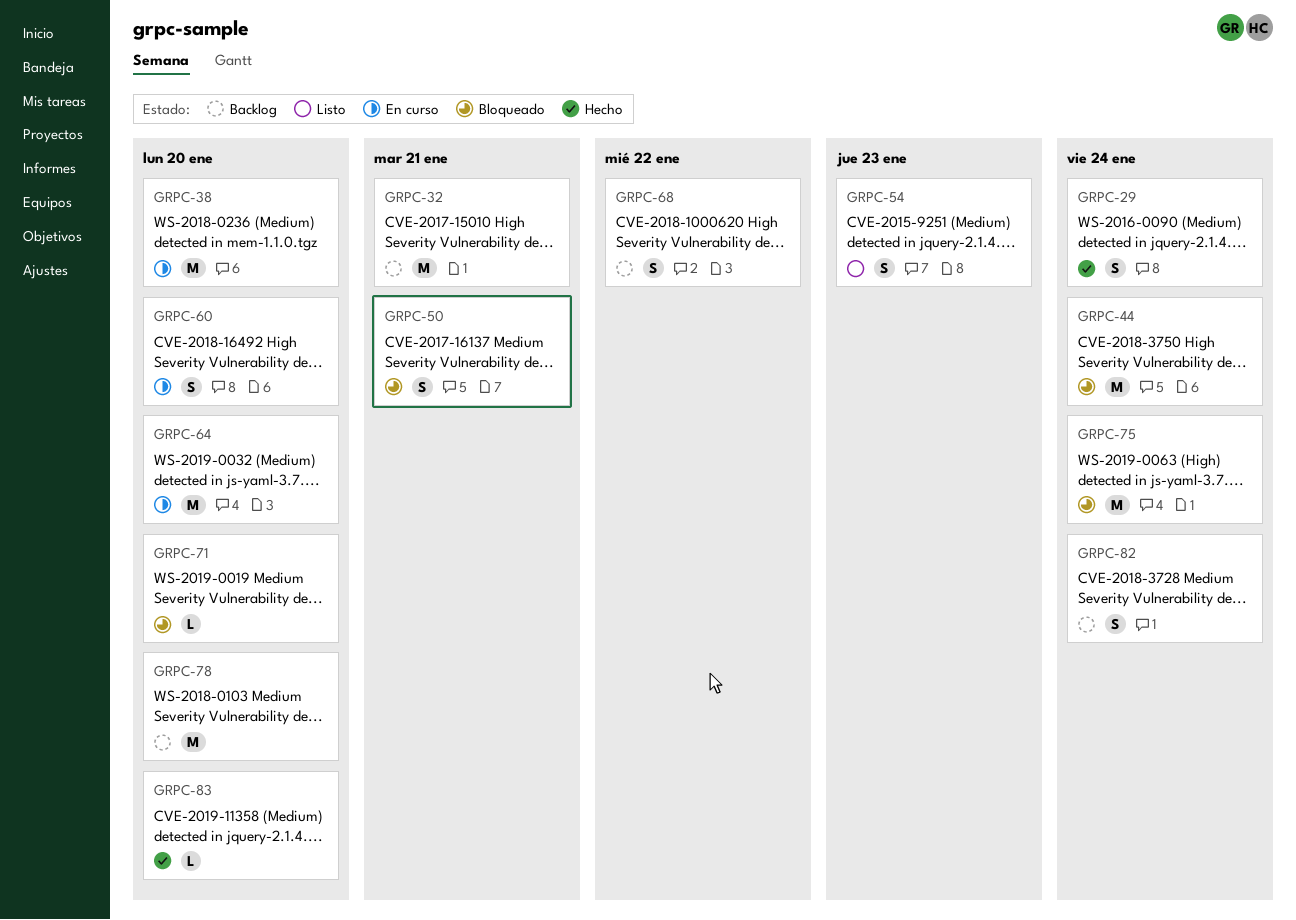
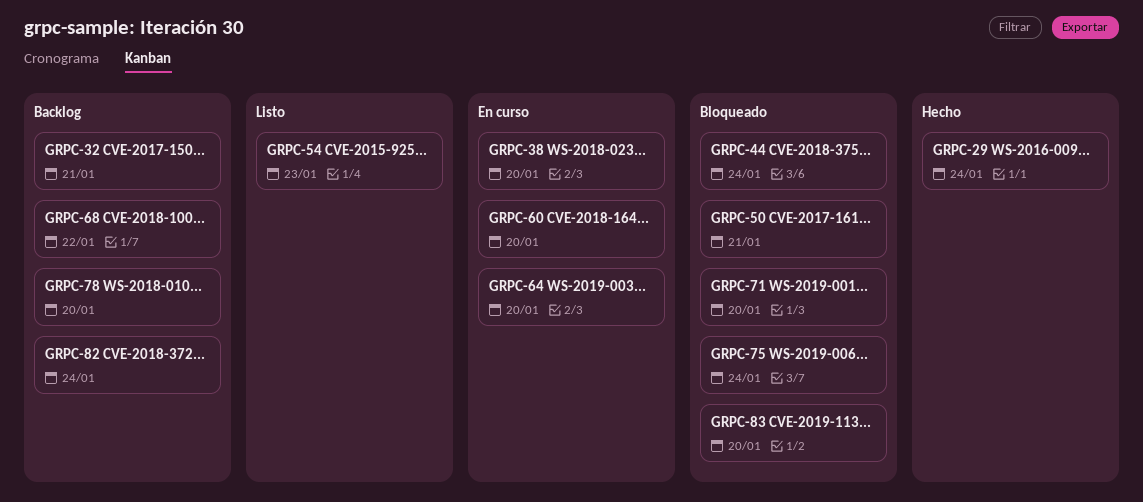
GRPC-83, status: Hecho -> Bloqueado

